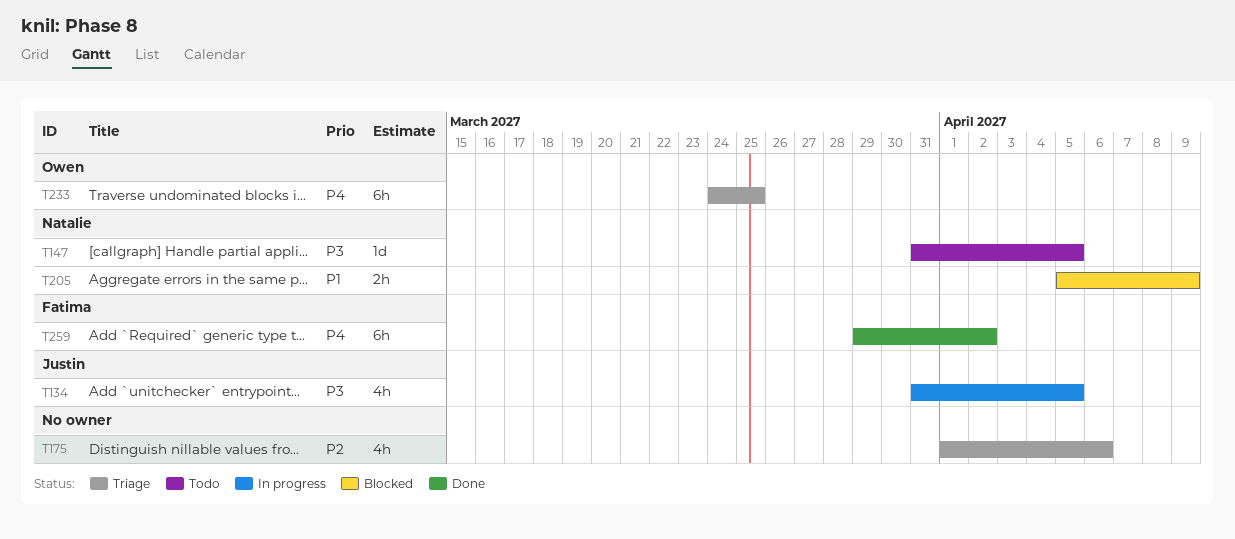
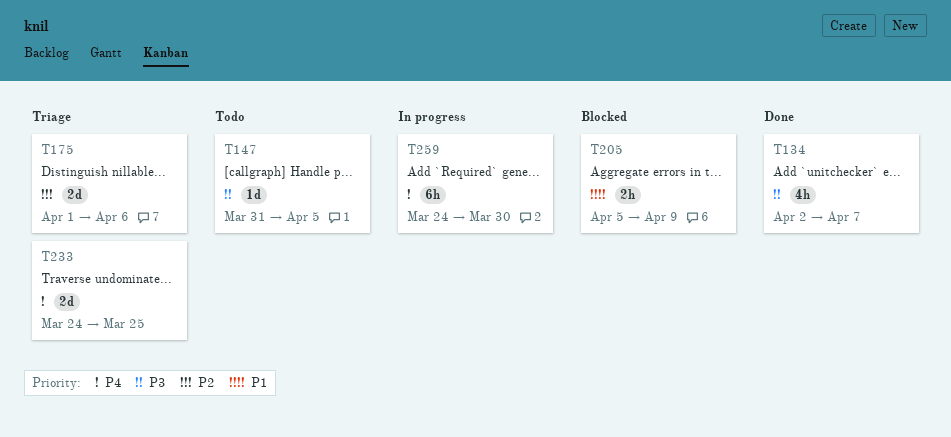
T134, status: In progress -> Done
T134, start: Mar 31 -> Apr 2
T134, due: Apr 5 -> Apr 7
T175, estimate: 4h -> 2d
T233, estimate: 6h -> 2d
T259, status: Done -> In progress
T259, start: Mar 29 -> Mar 24
T259, due: Apr 2 -> Mar 30

